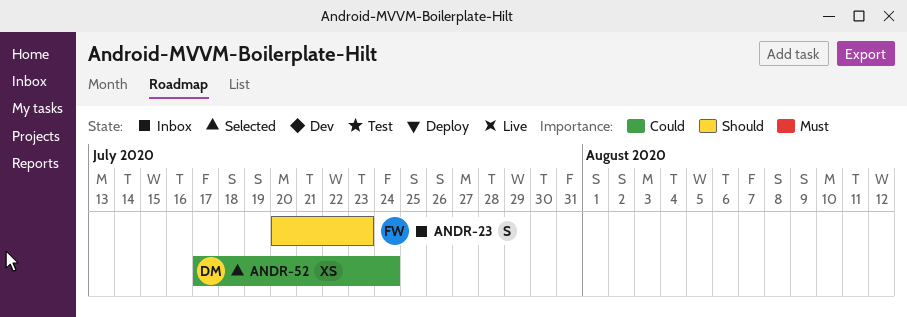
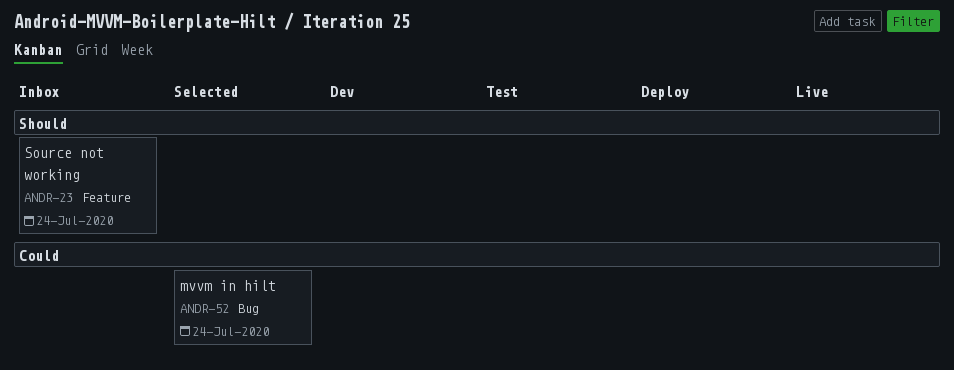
ANDR-23, due: Jul 23 -> Jul 24

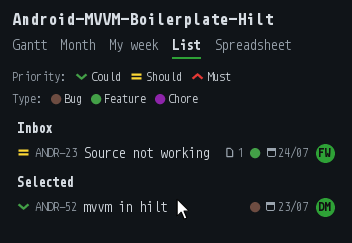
ANDR-52, due: Jul 24 -> Jul 23

